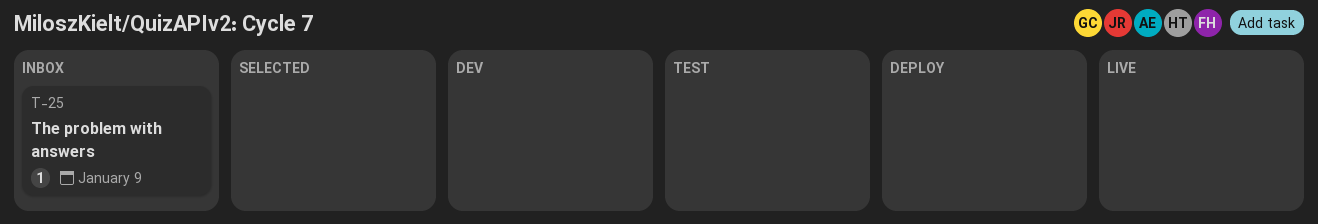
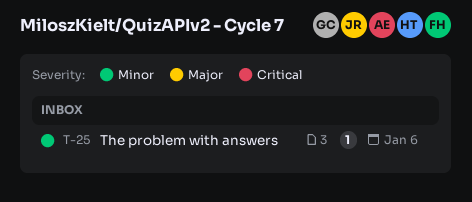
T-25, due: Jan 9 -> Jan 6

